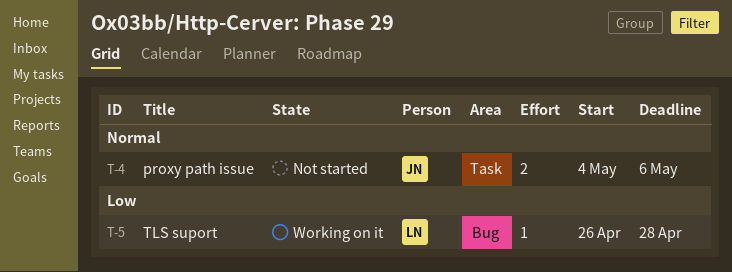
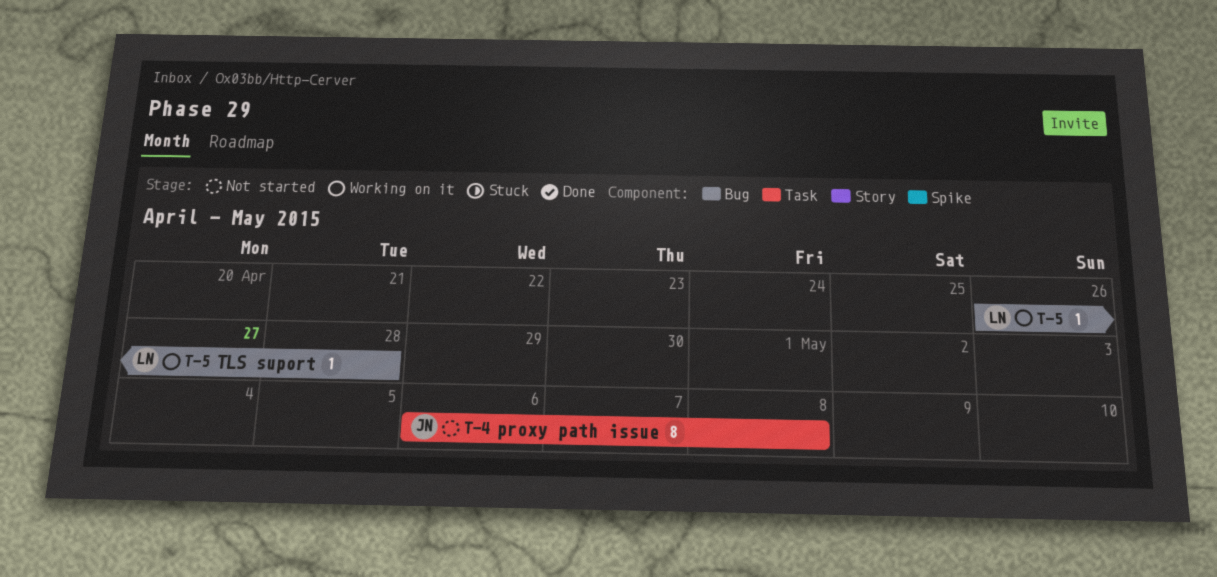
T-4, estimate: 2 -> 8
T-4, start: May 4 -> May 6
T-4, due: May 6 -> May 8

